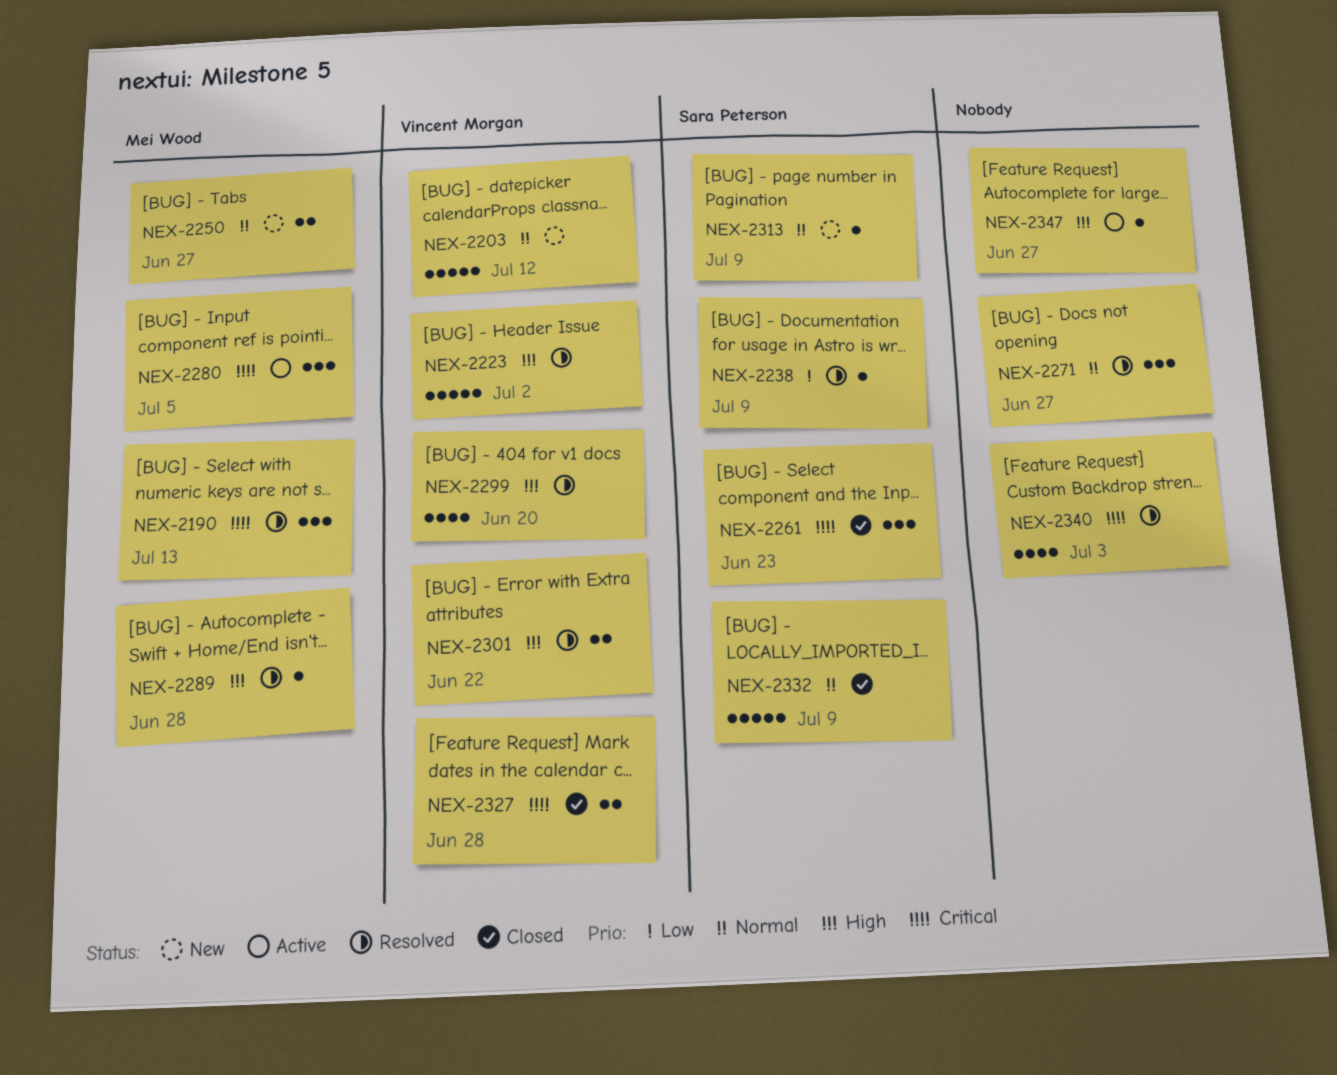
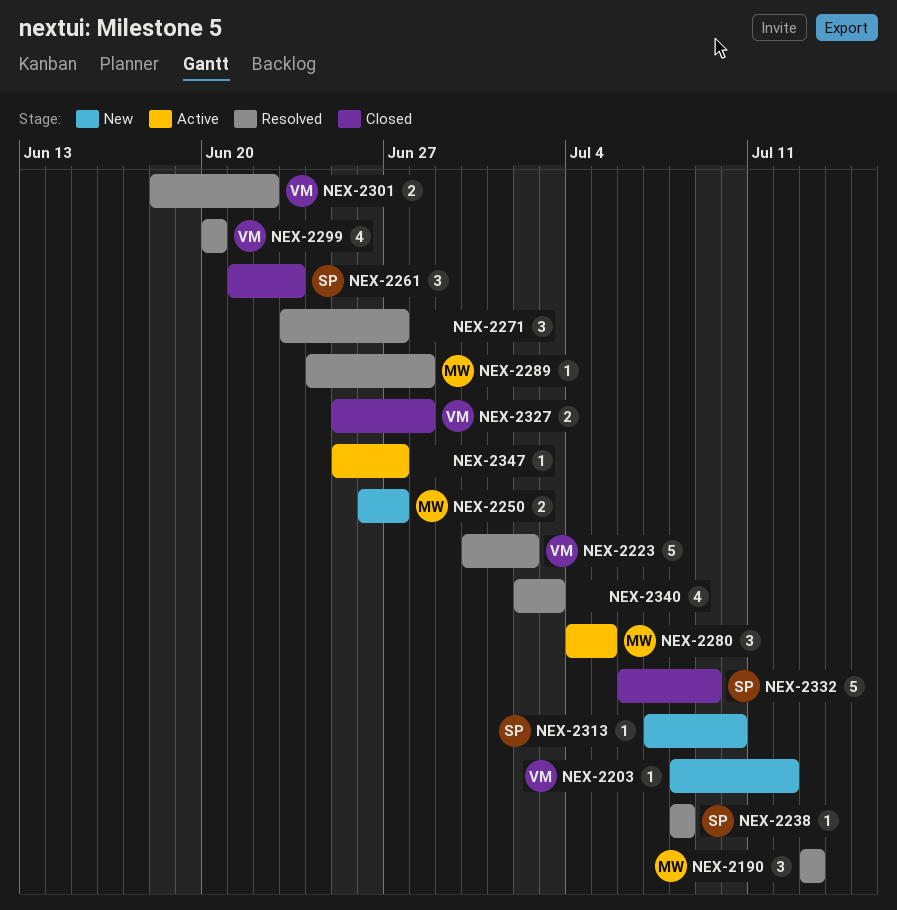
NEX-2203, estimate: 5 -> 1
NEX-2238, due: Jul 9 -> Jul 8
NEX-2313, due: Jul 9 -> Jul 10

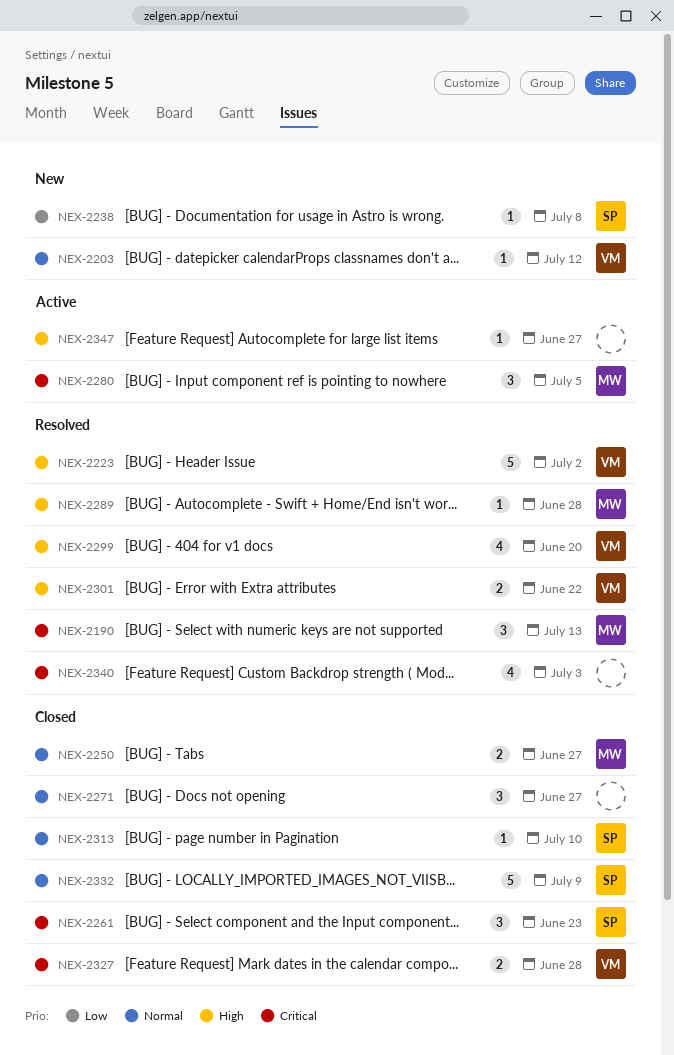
NEX-2238, status: Resolved -> New
NEX-2250, status: New -> Closed
NEX-2271, status: Resolved -> Closed
NEX-2313, status: New -> Closed

